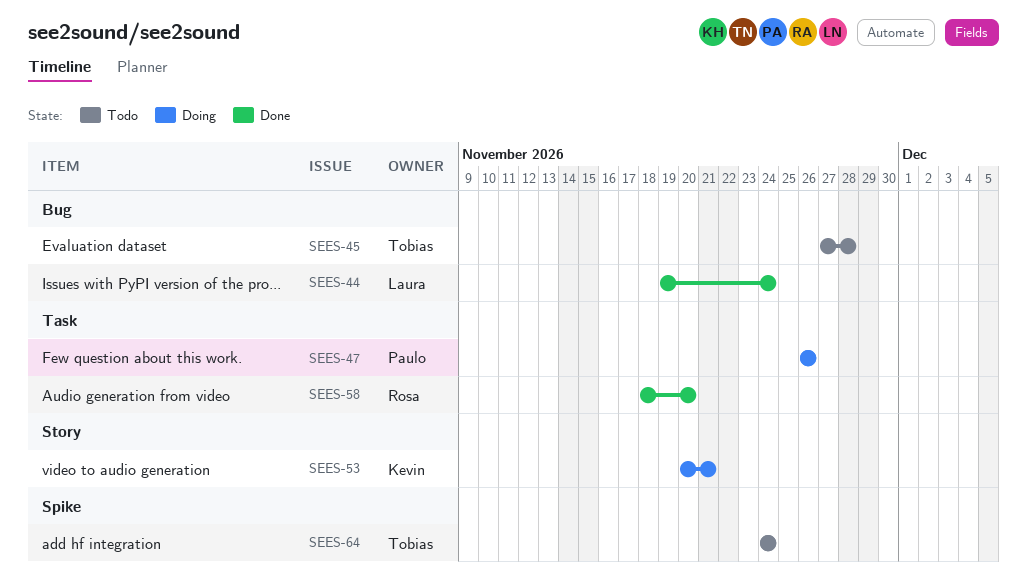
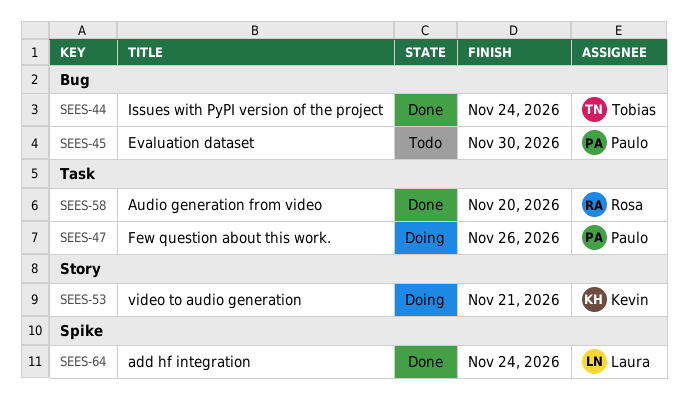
SEES-44, owner: Laura -> Tobias
SEES-45, owner: Tobias -> Paulo
SEES-45, due: Nov 28 -> Nov 30
SEES-64, status: Todo -> Done
SEES-64, owner: Tobias -> Laura

